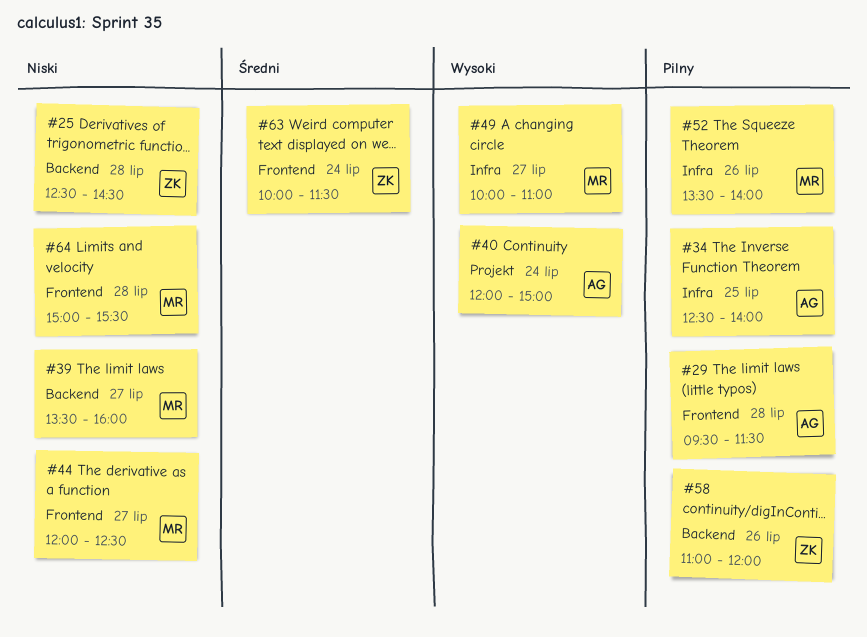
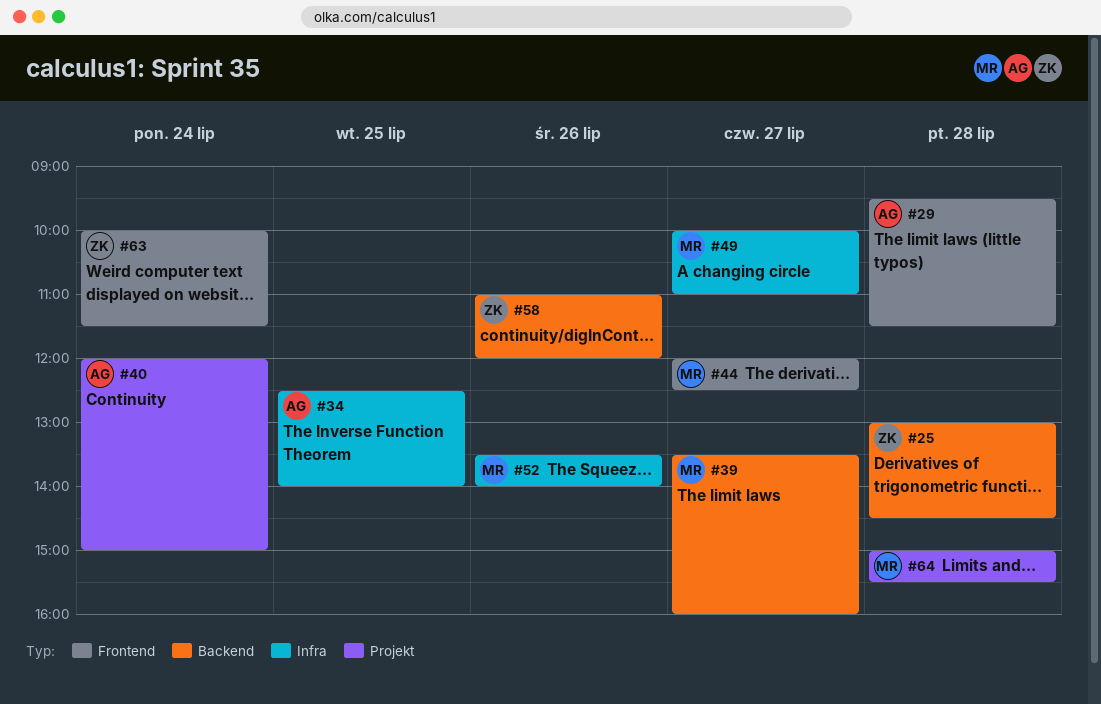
#25, begins: 12:30 -> 13:00
#64, label: Frontend -> Projekt

